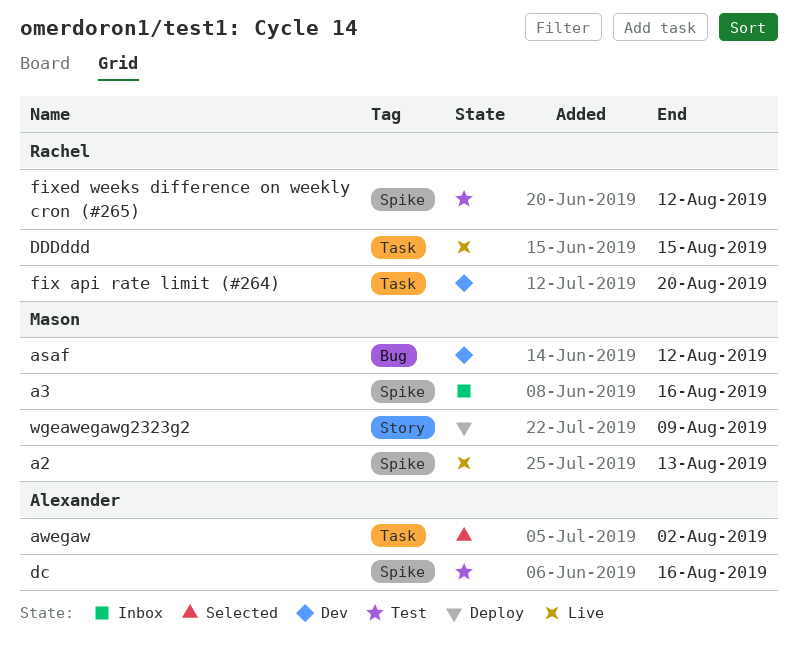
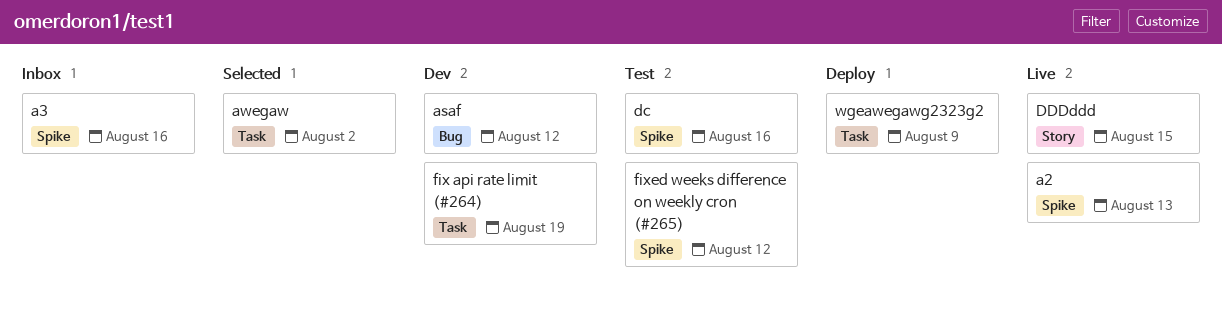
DDDddd, label: Task -> Story
fix api rate limit (#264), due: Aug 20 -> Aug 19
wgeawegawg2323g2, label: Story -> Task

